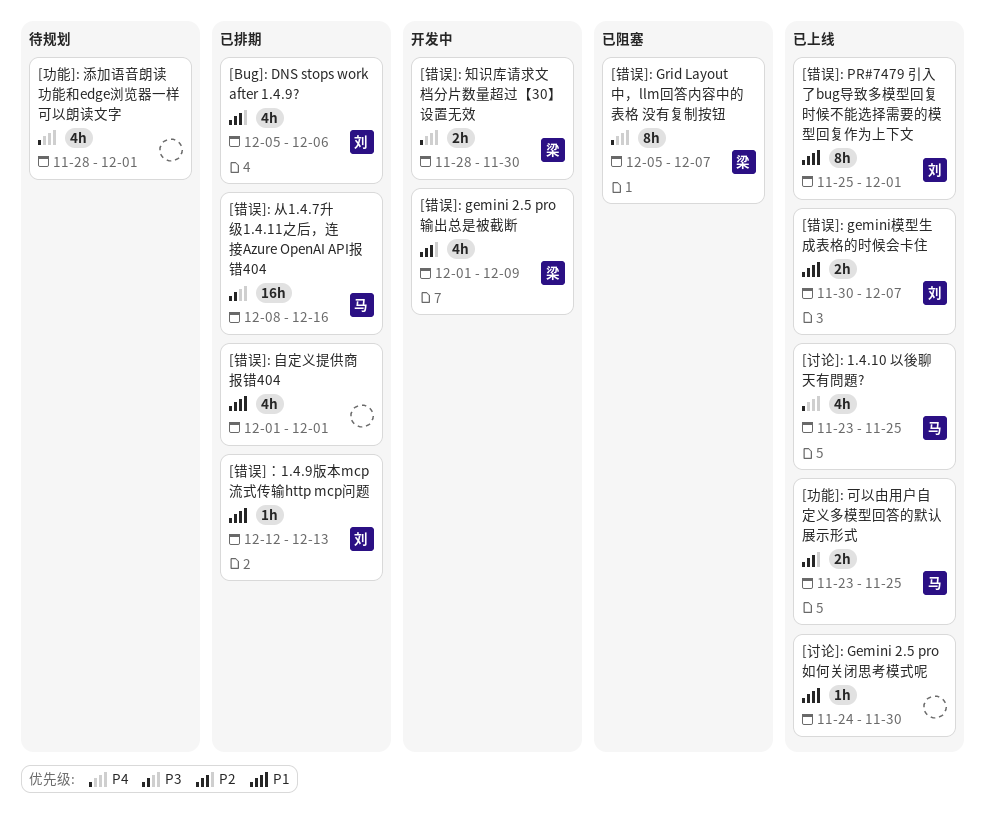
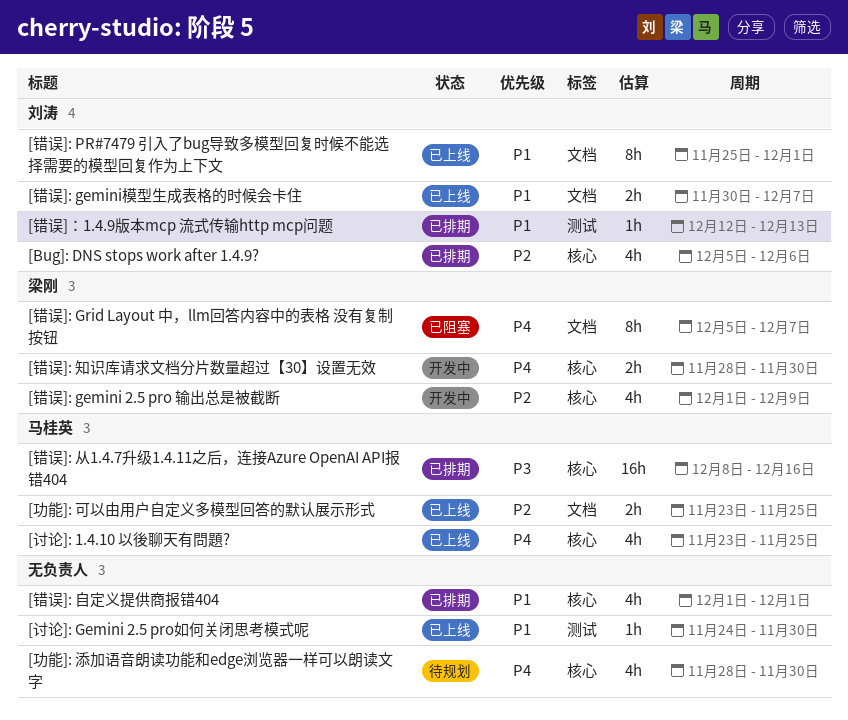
[功能]: 添加语音朗读功能和edge浏览器一样可以朗读文字, due: Dec 1 -> Nov 30

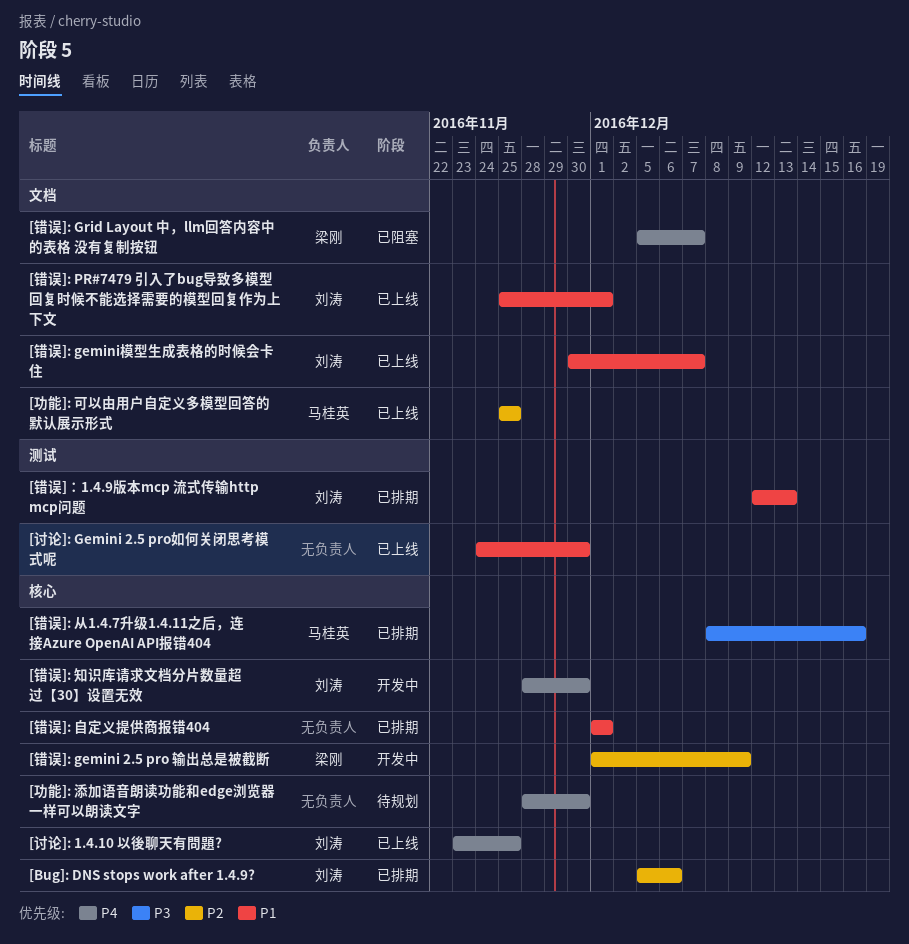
[功能]: 可以由用户自定义多模型回答的默认展示形式, start: Nov 23 -> Nov 25
[讨论]: 1.4.10 以後聊天有問題?, owner: 马桂英 -> 刘涛
[错误]: 知识库请求文档分片数量超过【30】设置无效, owner: 梁刚 -> 刘涛

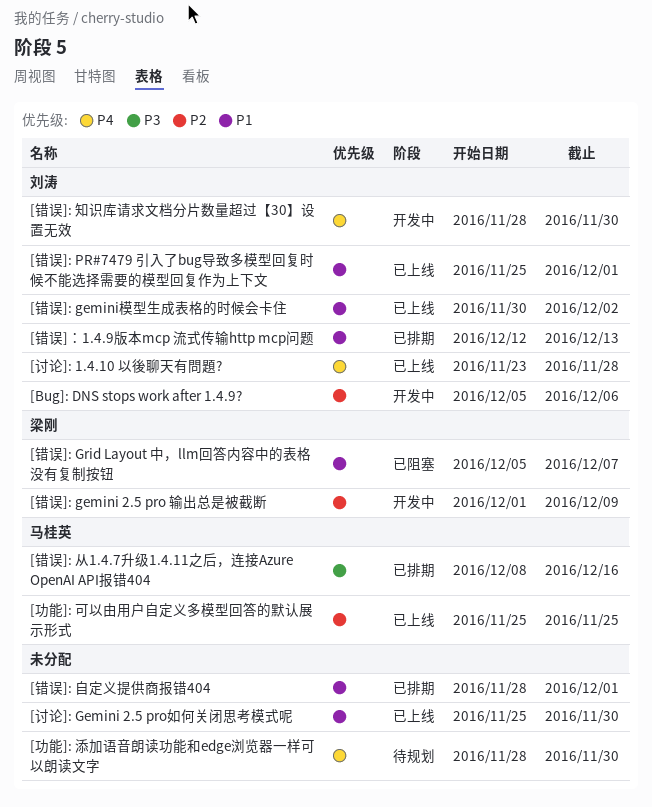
[Bug]: DNS stops work after 1.4.9?, status: 已排期 -> 开发中
[讨论]: 1.4.10 以後聊天有問題?, due: Nov 25 -> Nov 28
[讨论]: Gemini 2.5 pro如何关闭思考模式呢, start: Nov 24 -> Nov 25
[错误]: gemini模型生成表格的时候会卡住, due: Dec 7 -> Dec 2
[错误]: Grid Layout 中，llm回答内容中的表格 没有复制按钮, priority: P4 -> P1
[错误]: 自定义提供商报错404, start: Dec 1 -> Nov 28

